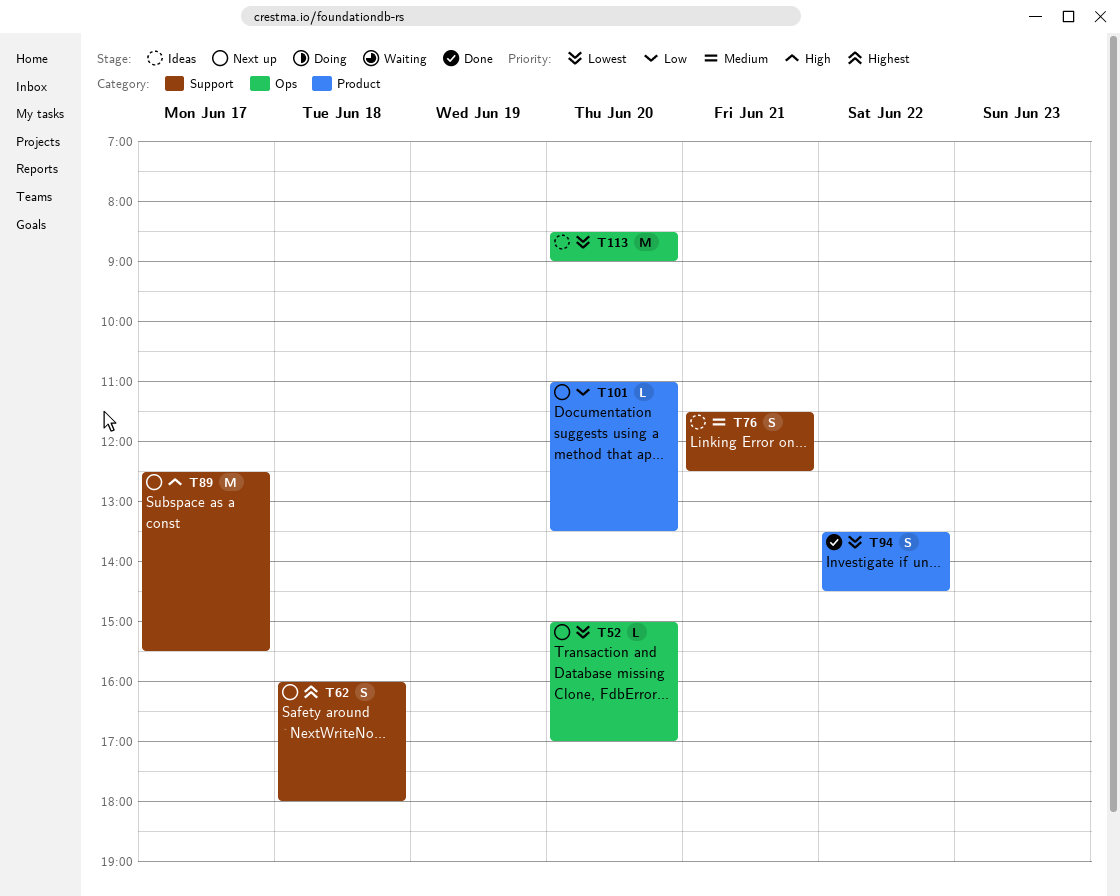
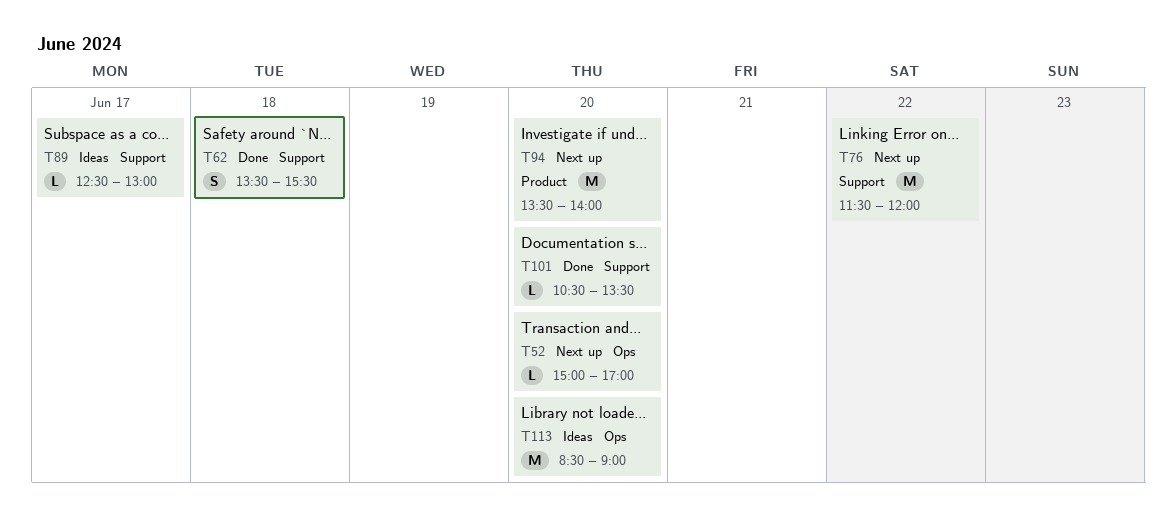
T62, status: Next up -> Done
T62, begins: 16:00 -> 13:30
T62, ends: 18:00 -> 15:30
T76, status: Ideas -> Next up
T76, estimate: S -> M
T76, day: Jun 21 -> Jun 22
T76, ends: 12:30 -> 12:00
T89, status: Next up -> Ideas
T89, estimate: M -> L
T89, ends: 15:30 -> 13:00
T94, status: Done -> Next up
T94, estimate: S -> M
T94, day: Jun 22 -> Jun 20
T94, ends: 14:30 -> 14:00
T101, status: Next up -> Done
T101, label: Product -> Support
T101, begins: 11:00 -> 10:30

